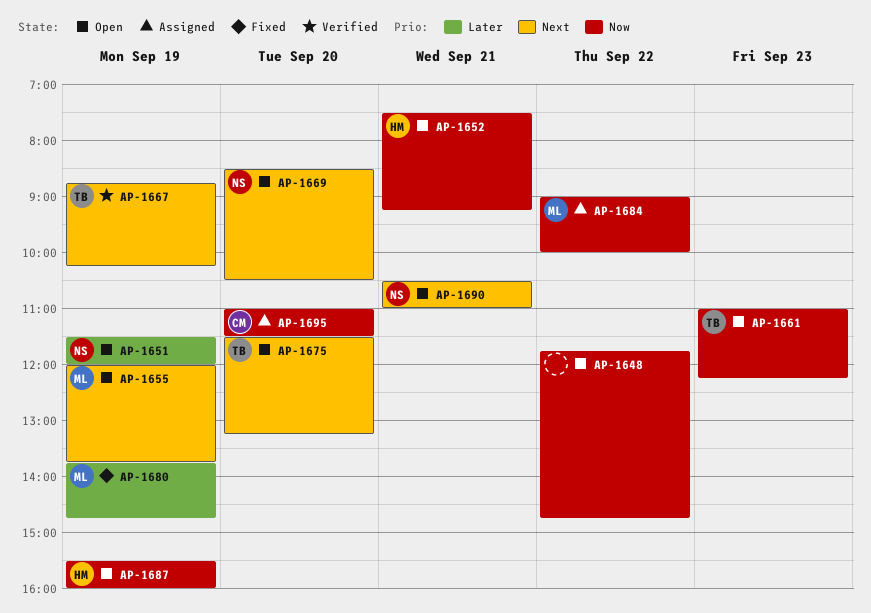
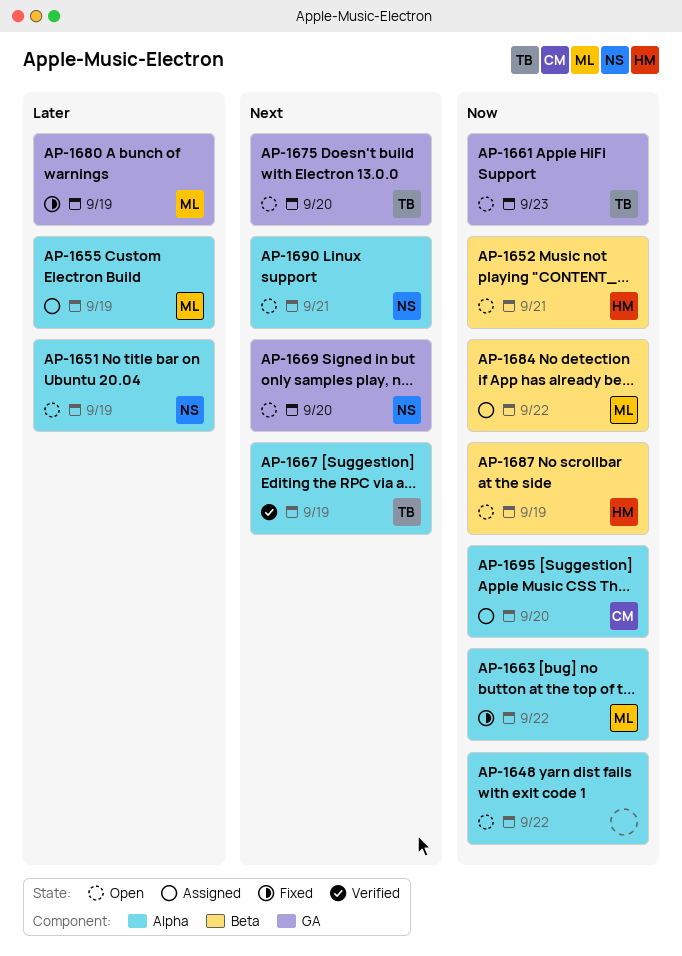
AP-1655, status: Open -> Assigned
AP-1655, priority: Next -> Later
AP-1663: none -> present

